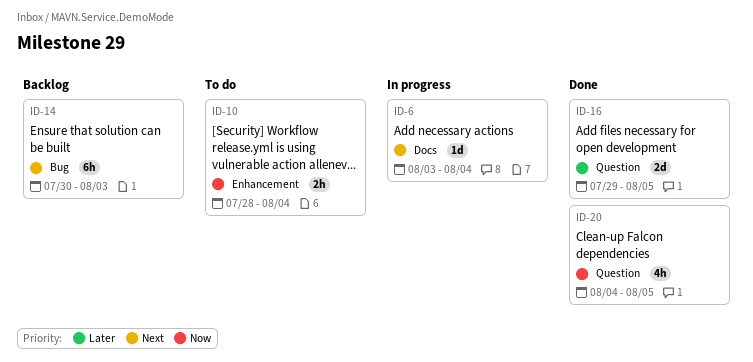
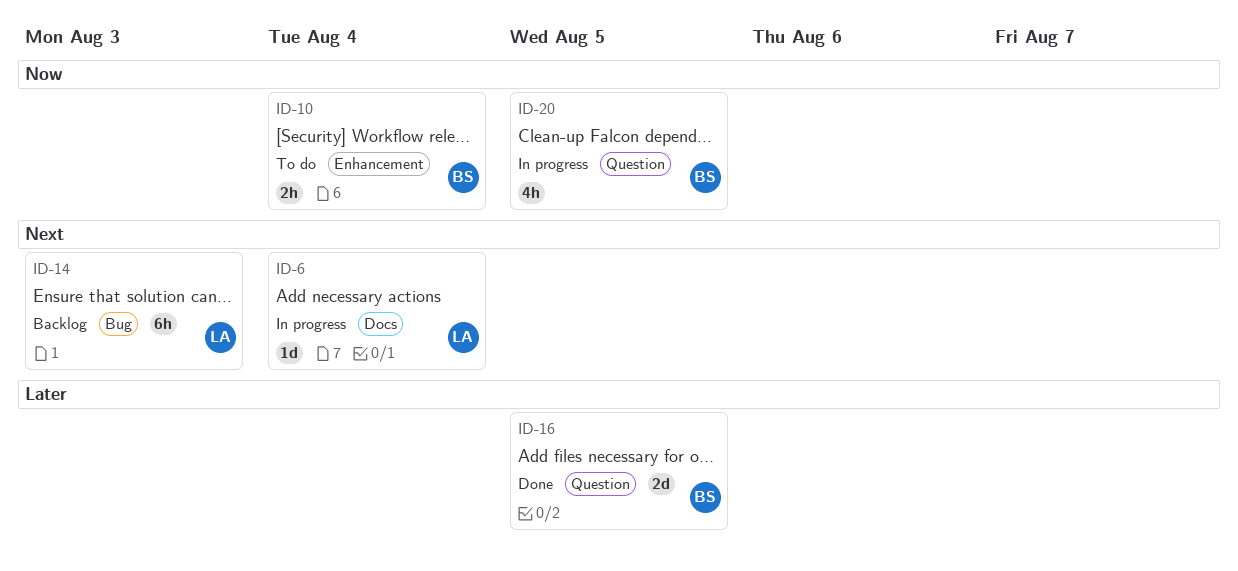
ID-20, status: Done -> In progress

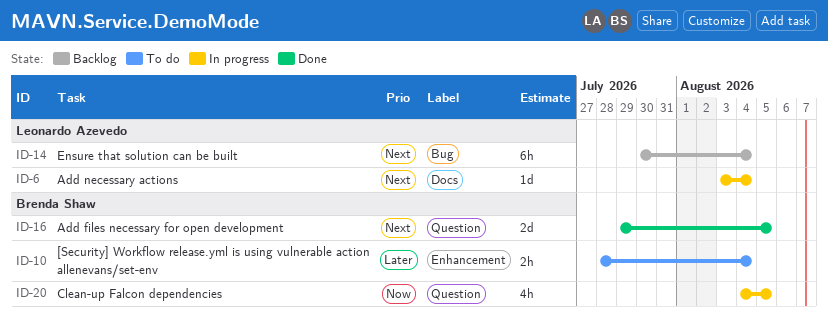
ID-10, priority: Now -> Later
ID-14, due: Aug 3 -> Aug 4
ID-16, priority: Later -> Next

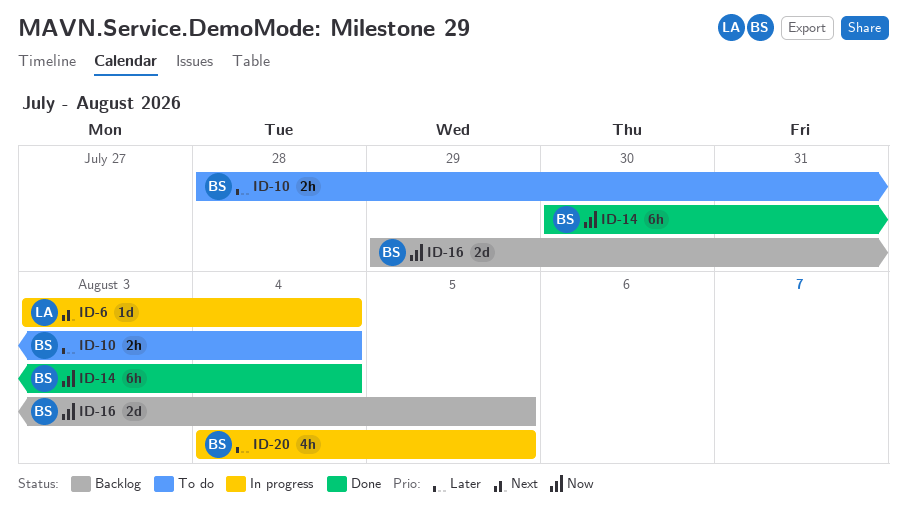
ID-14, status: Backlog -> Done
ID-14, owner: Leonardo Azevedo -> Brenda Shaw
ID-14, priority: Next -> Now
ID-16, status: Done -> Backlog
ID-16, priority: Next -> Now
ID-20, priority: Now -> Later

